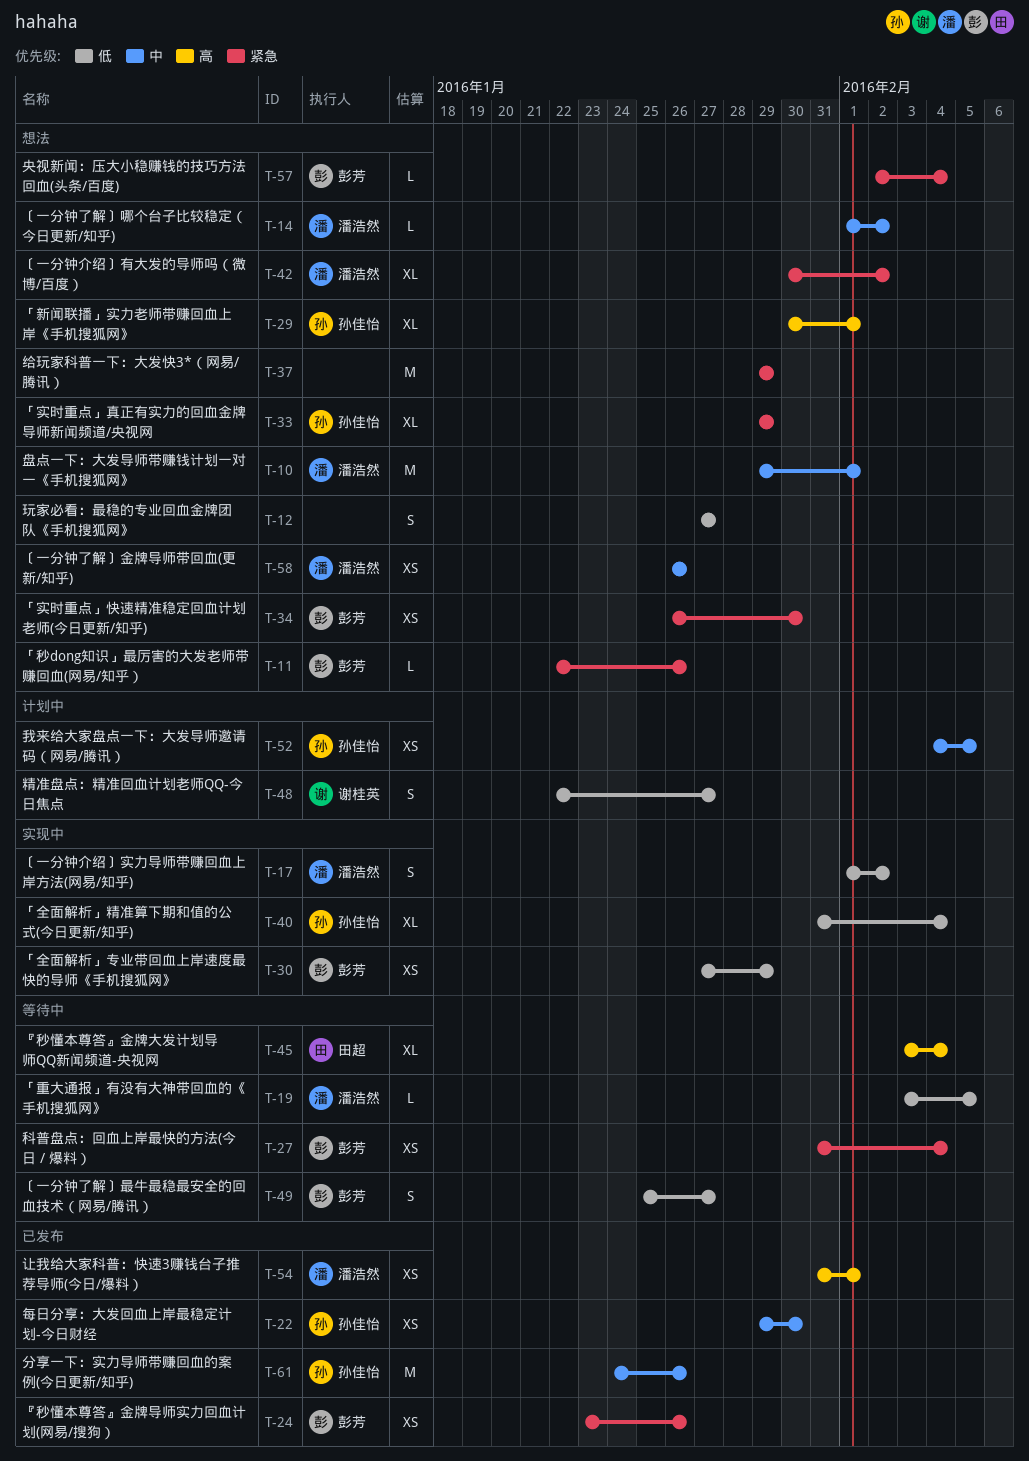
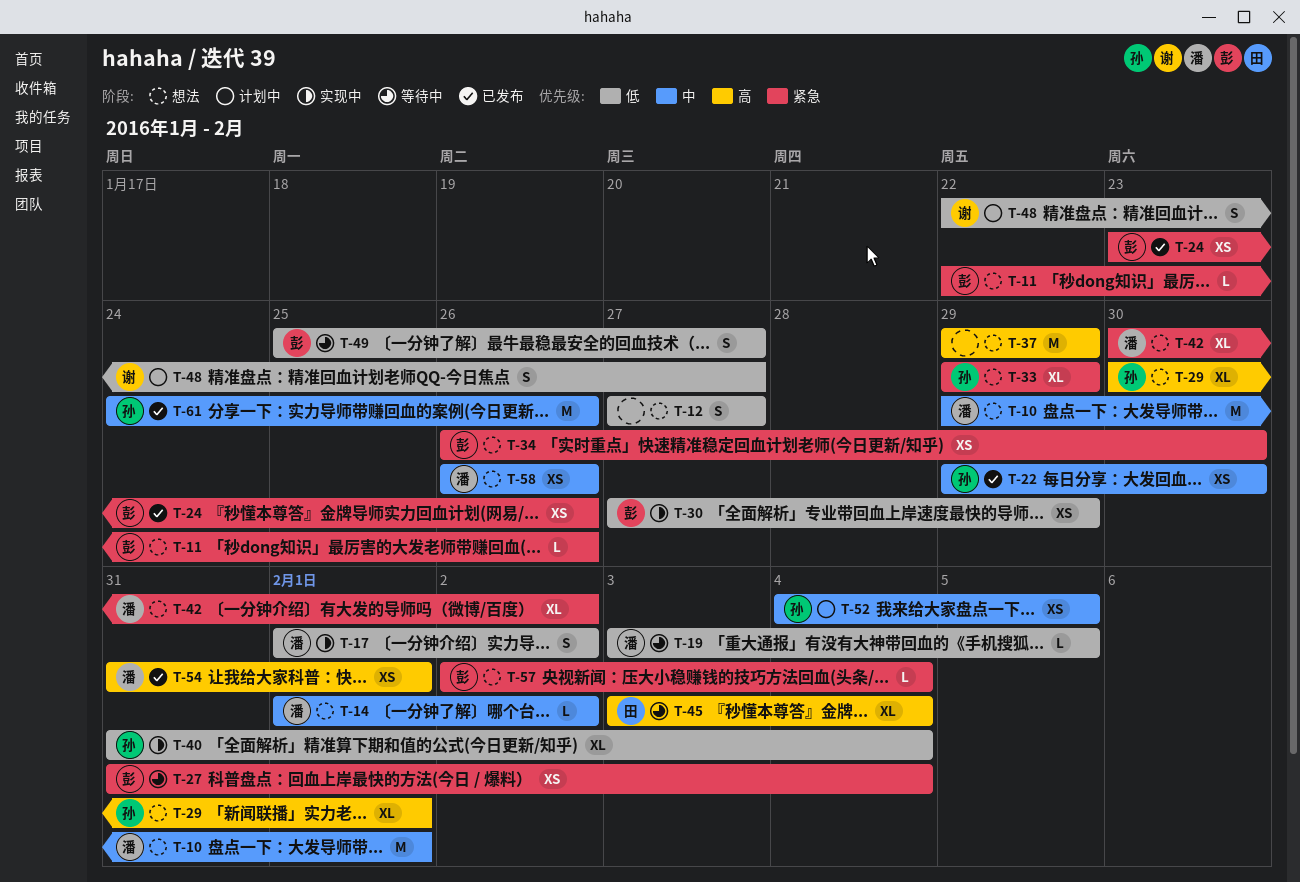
T-37, priority: 紧急 -> 高

